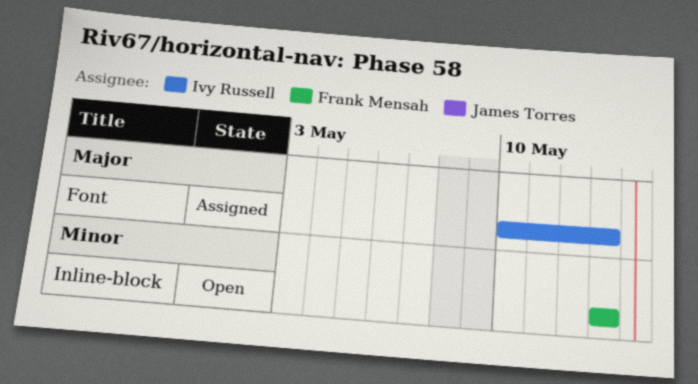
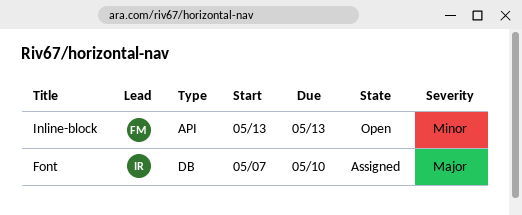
Font, start: May 10 -> May 7
Font, due: May 13 -> May 10

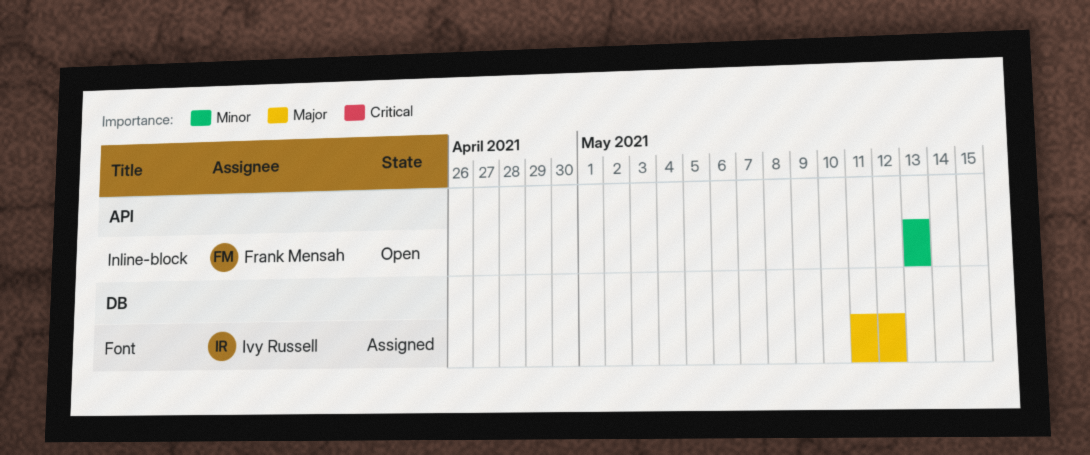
Font, start: May 7 -> May 11
Font, due: May 10 -> May 12

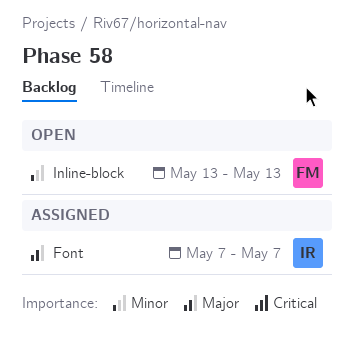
Font, start: May 11 -> May 7
Font, due: May 12 -> May 7

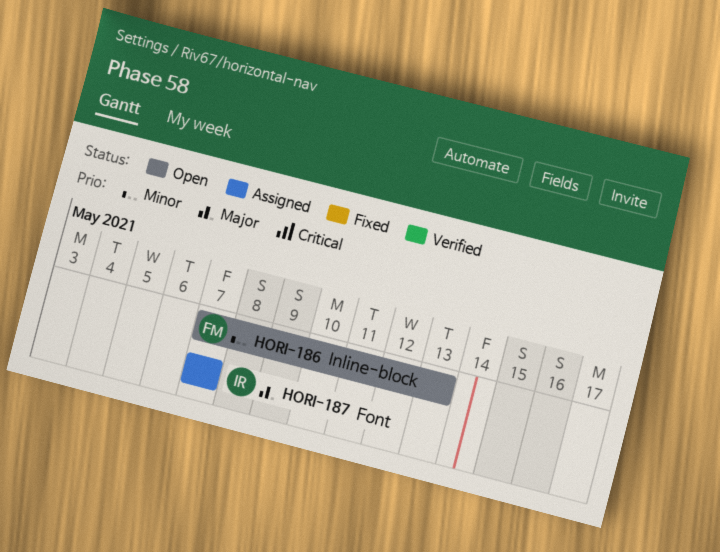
Inline-block, start: May 13 -> May 7

